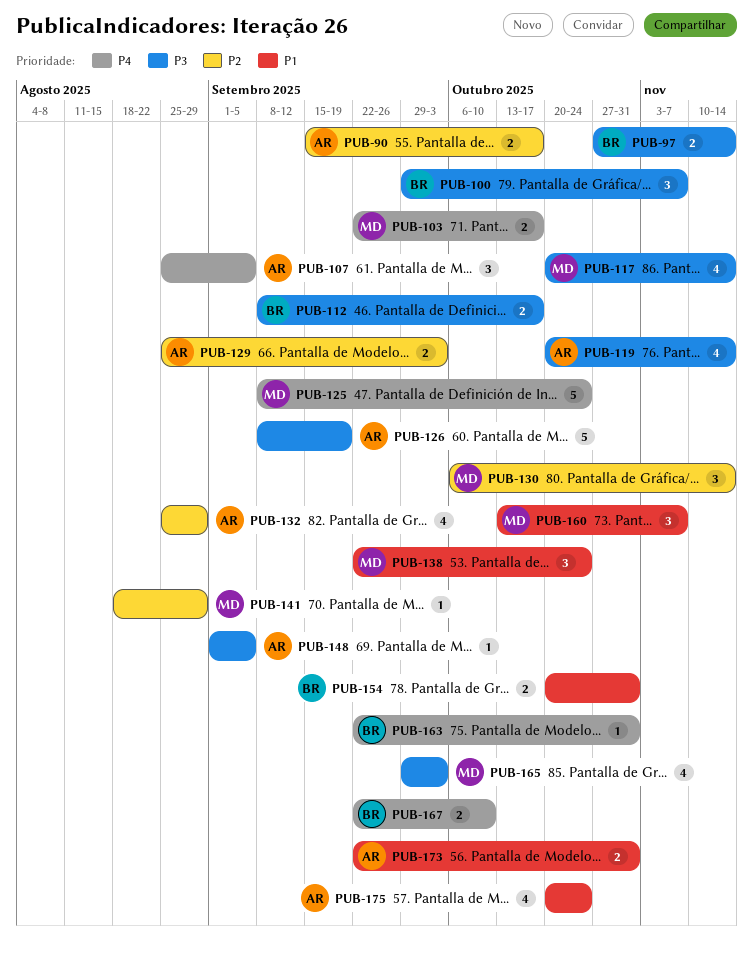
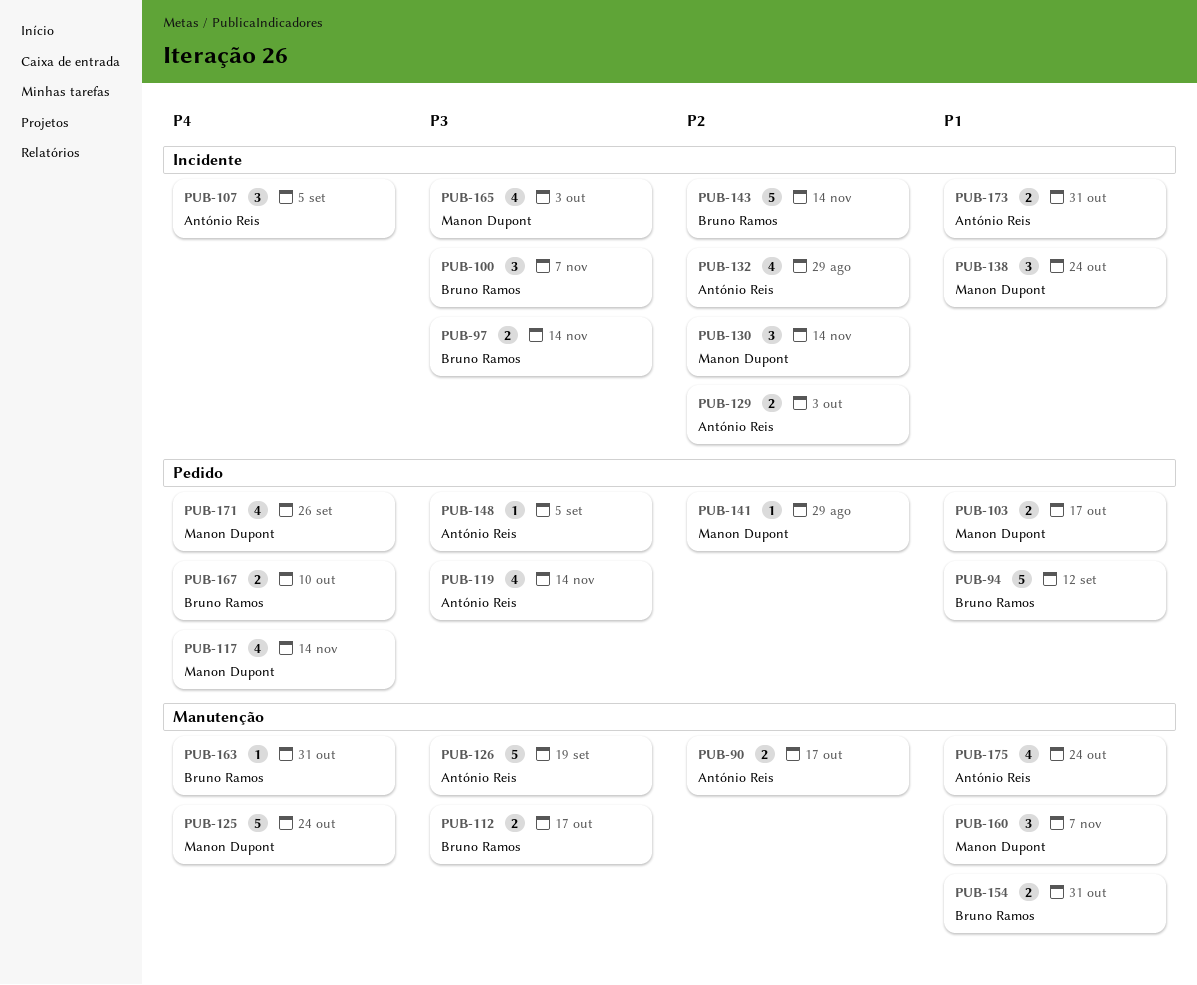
PUB-94: none -> present
PUB-103, priority: P4 -> P1
PUB-117, priority: P3 -> P4
PUB-143: none -> present
PUB-171: none -> present

